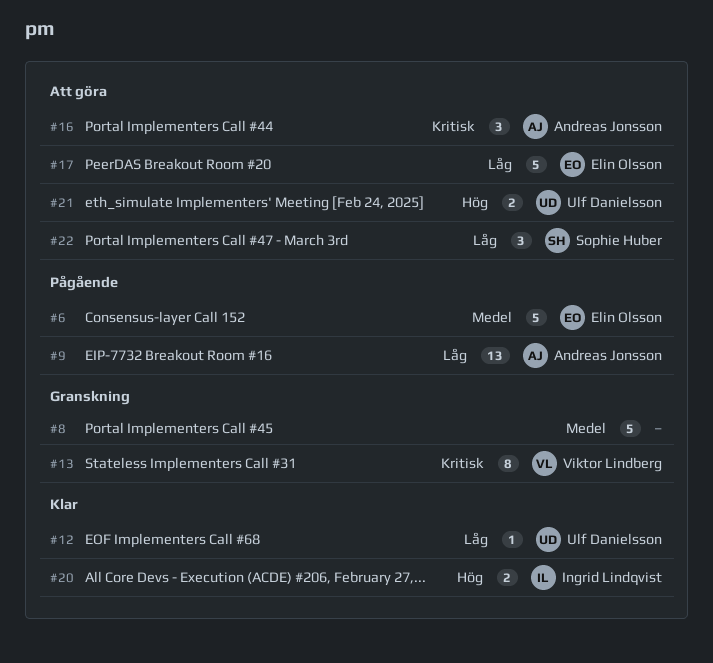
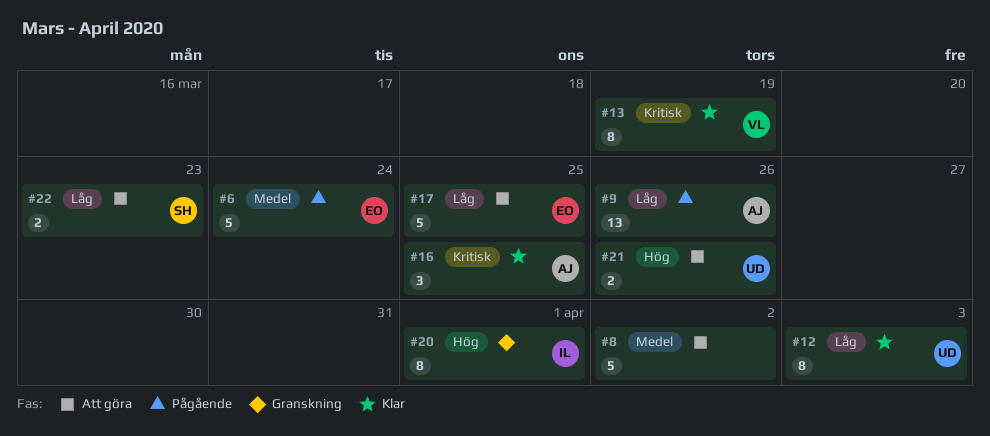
#8, status: Granskning -> Att göra
#12, estimate: 1 -> 8
#13, status: Granskning -> Klar
#16, status: Att göra -> Klar
#20, status: Klar -> Granskning
#20, estimate: 2 -> 8
#22, estimate: 3 -> 2

